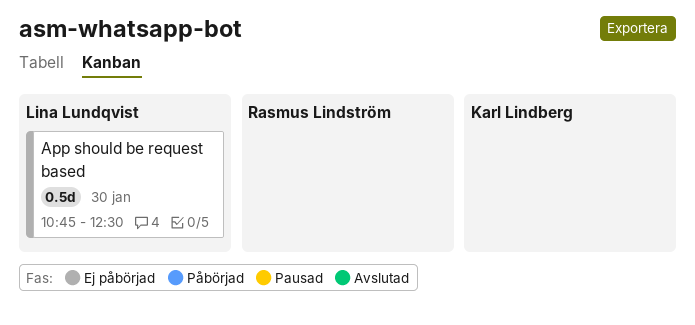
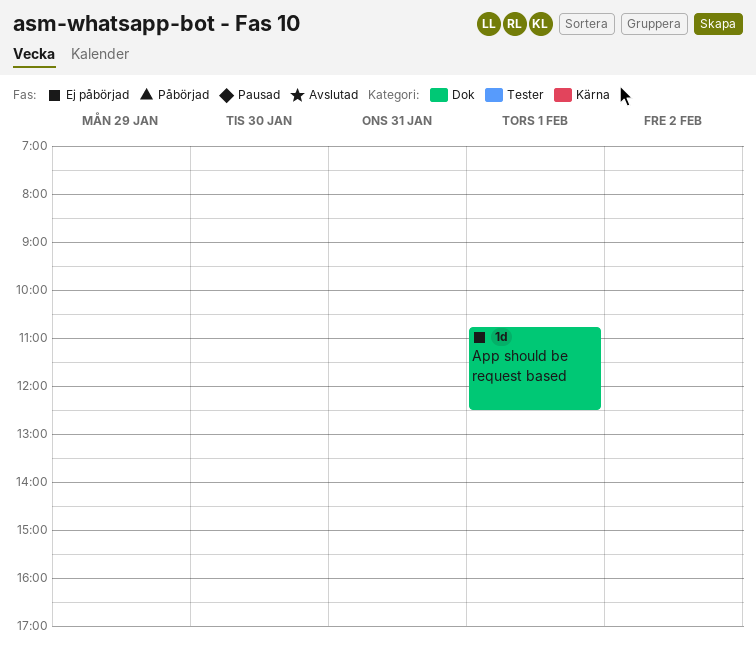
App should be request based, estimate: 0.5d -> 1d
App should be request based, day: Jan 30 -> Feb 1

